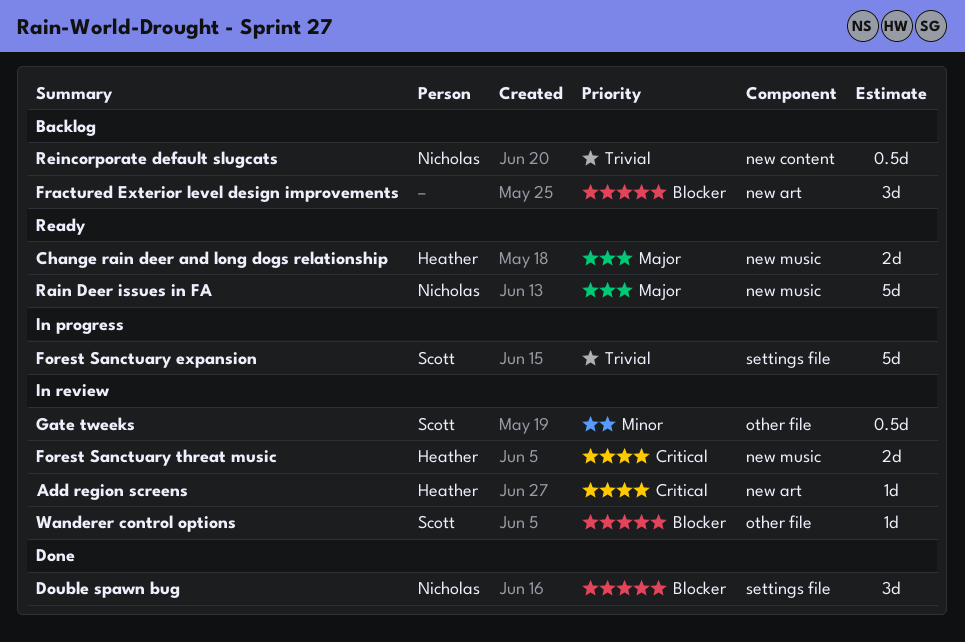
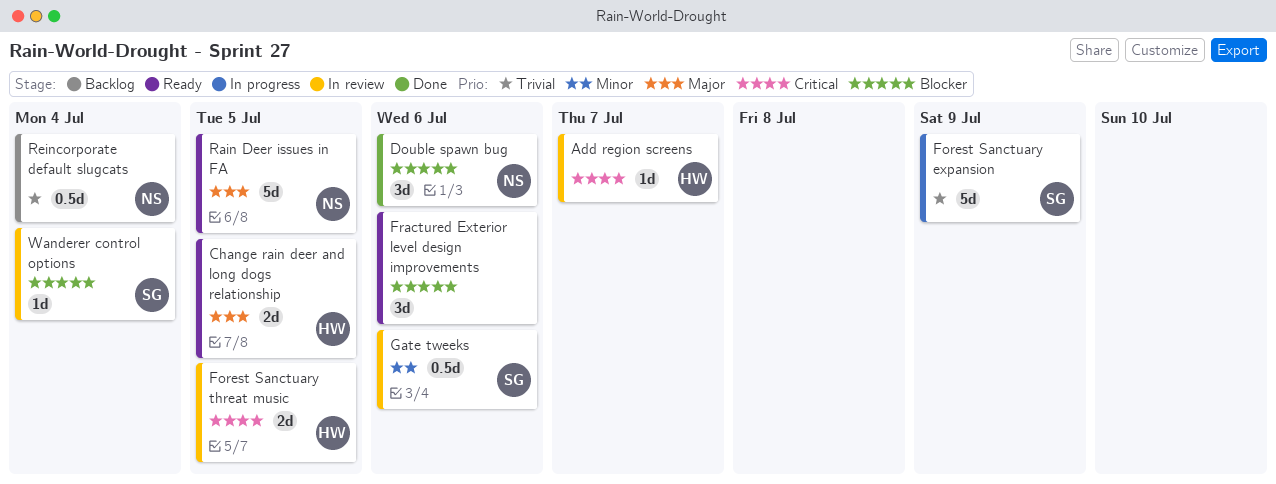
Fractured Exterior level design improvements, status: Backlog -> Ready

